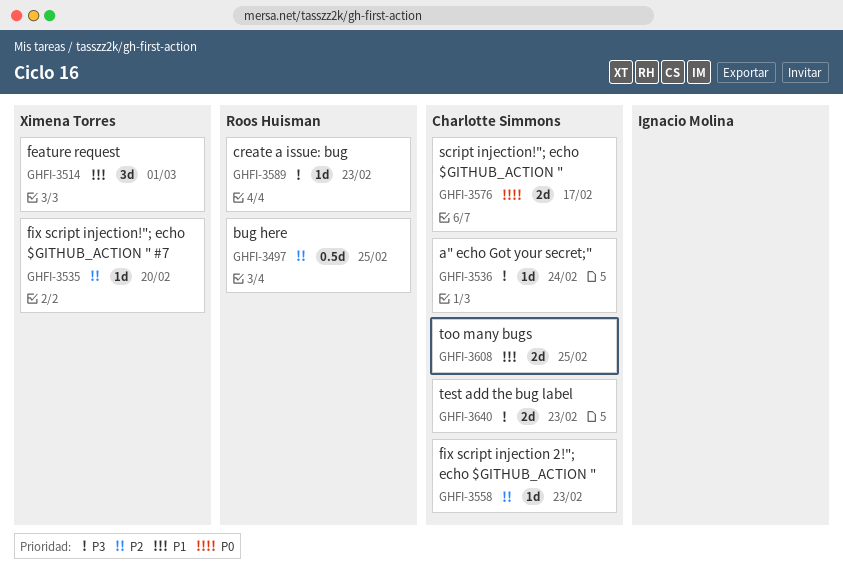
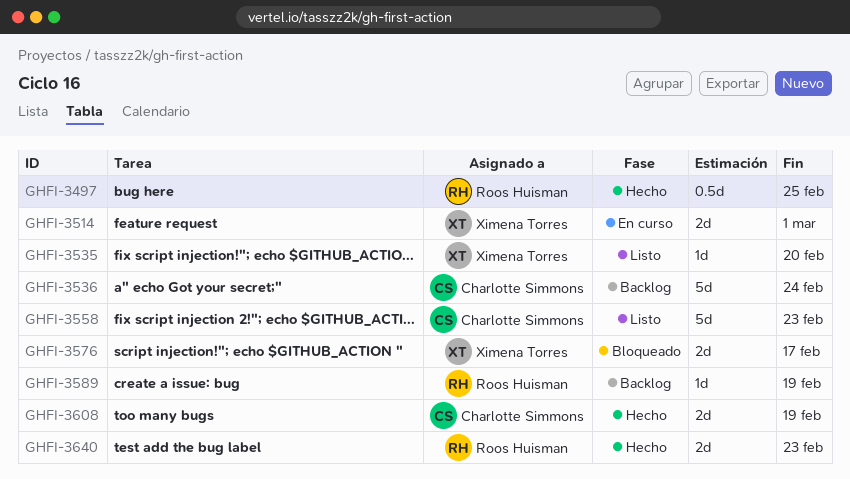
GHFI-3514, estimate: 3d -> 2d
GHFI-3536, estimate: 1d -> 5d
GHFI-3558, estimate: 1d -> 5d
GHFI-3576, owner: Charlotte Simmons -> Ximena Torres
GHFI-3589, due: Feb 23 -> Feb 19
GHFI-3608, due: Feb 25 -> Feb 19
GHFI-3640, owner: Charlotte Simmons -> Roos Huisman

